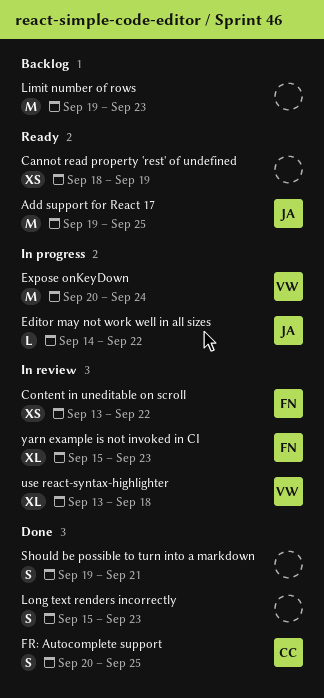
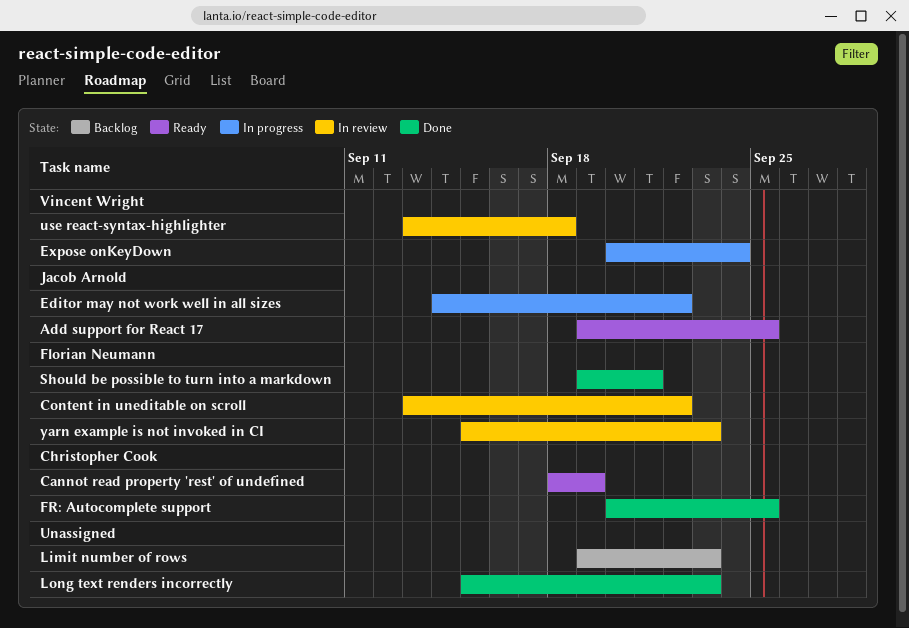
Cannot read property 'rest' of undefined, owner: none -> Christopher Cook
Should be possible to turn into a markdown, owner: none -> Florian Neumann

